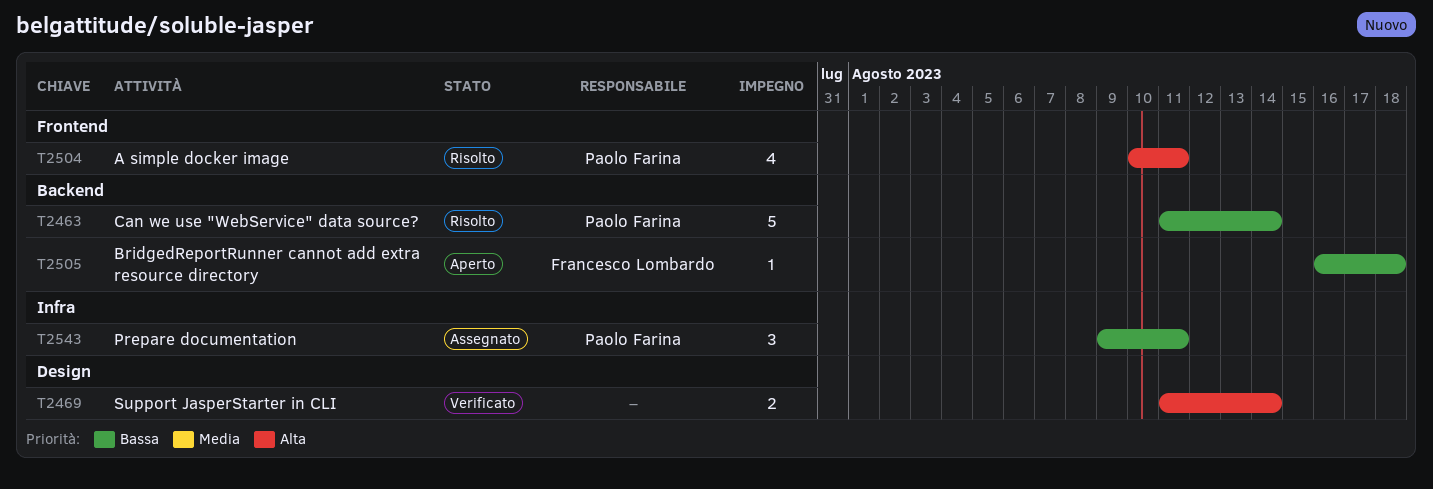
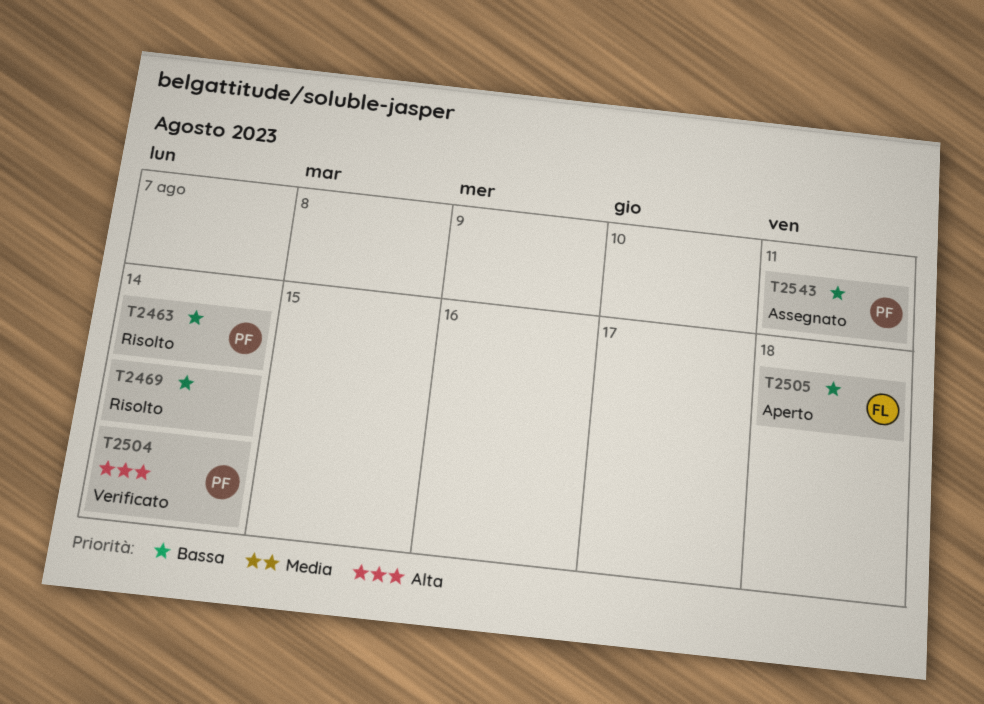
T2469, status: Verificato -> Risolto
T2469, priority: Alta -> Bassa
T2504, status: Risolto -> Verificato
T2504, due: Aug 11 -> Aug 14

